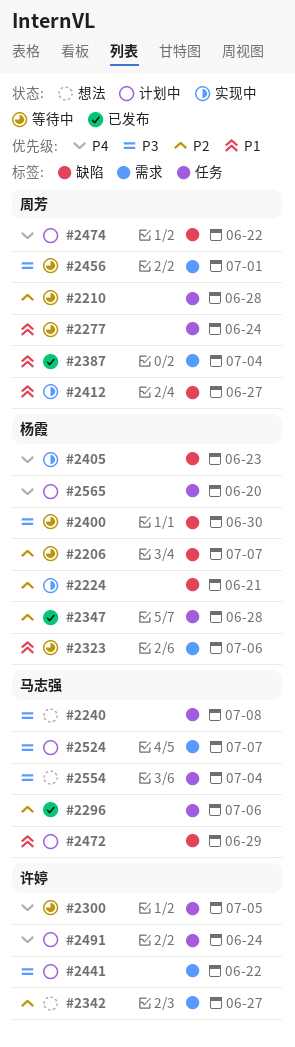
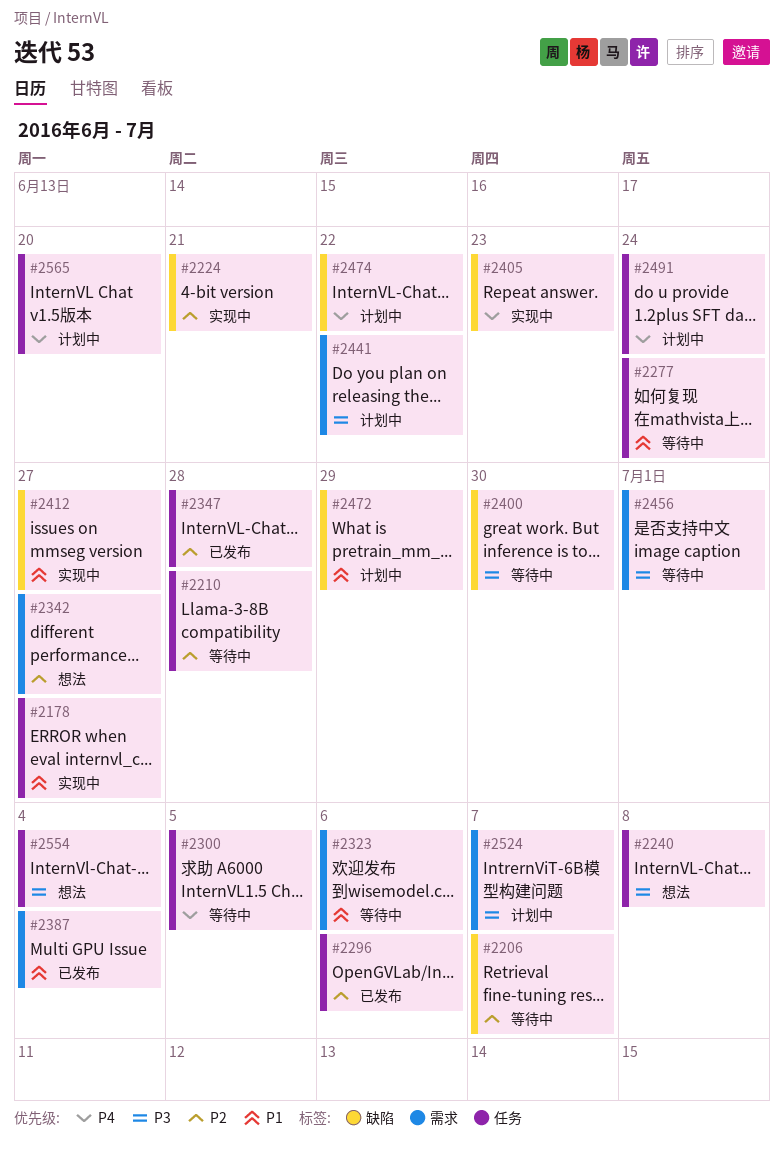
#2178: none -> present

